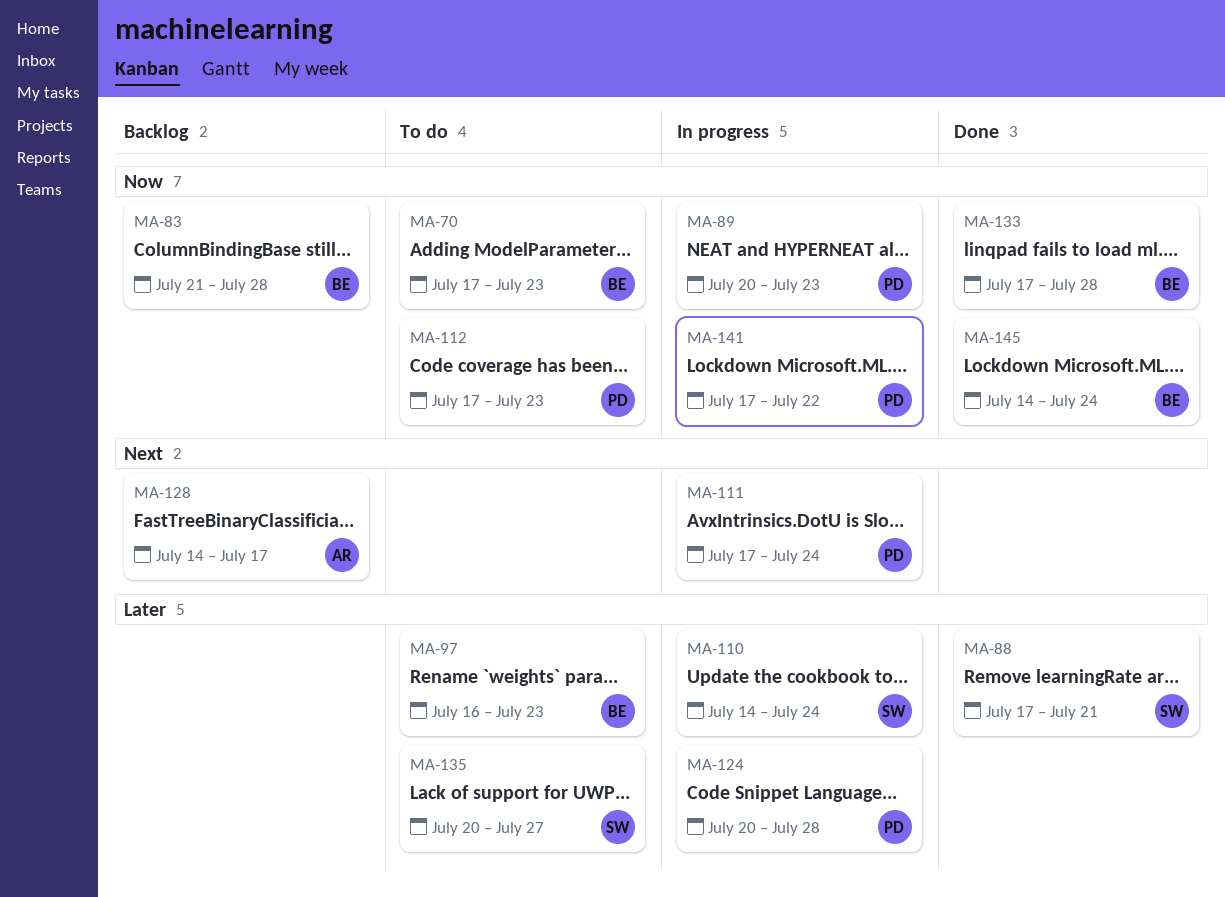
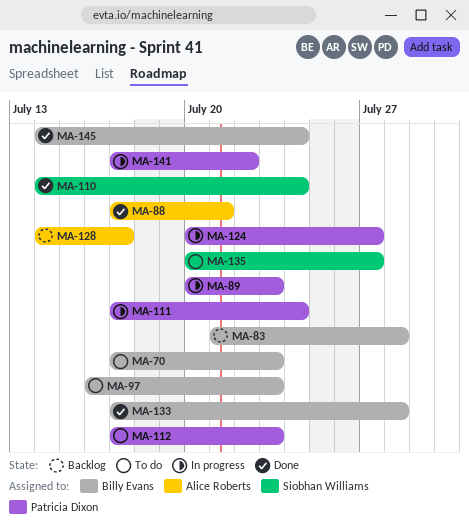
MA-88, owner: Siobhan Williams -> Alice Roberts
MA-110, status: In progress -> Done
MA-124, due: Jul 28 -> Jul 27

